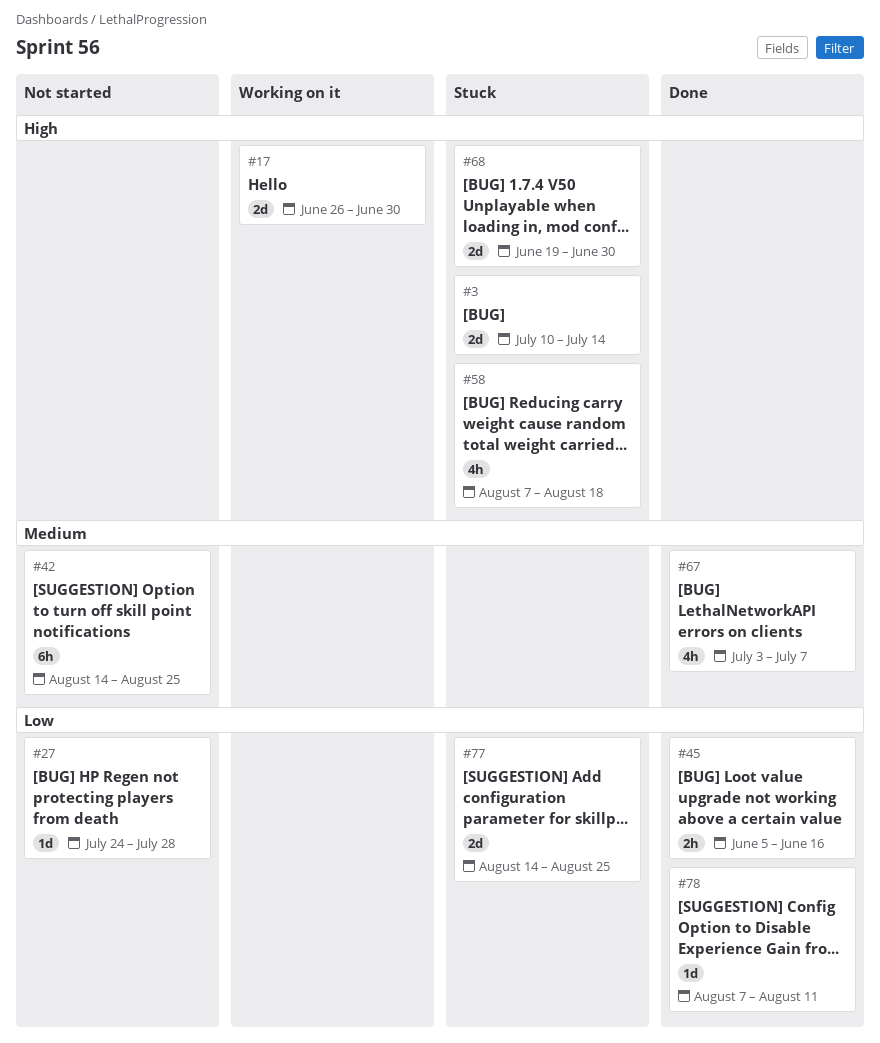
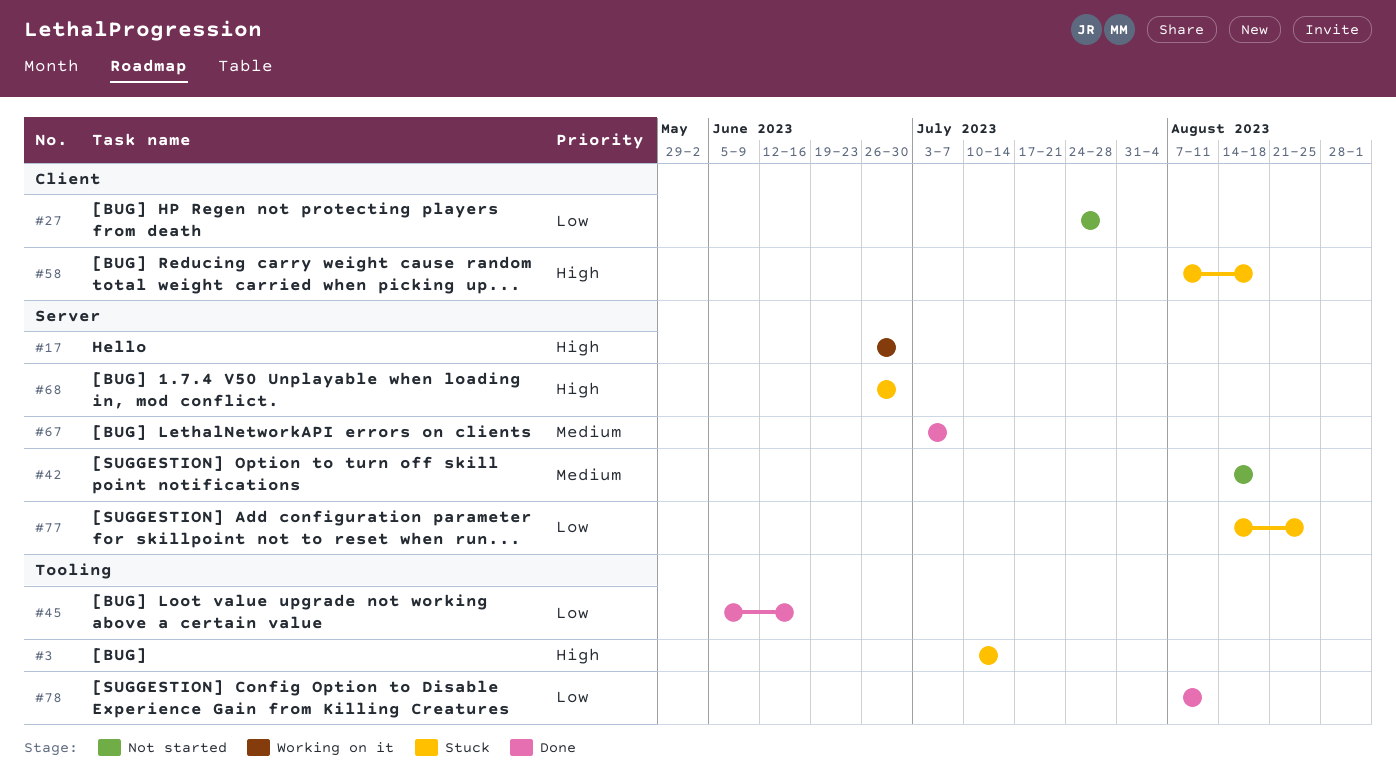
#42, due: Aug 25 -> Aug 18
#68, start: Jun 19 -> Jun 26

